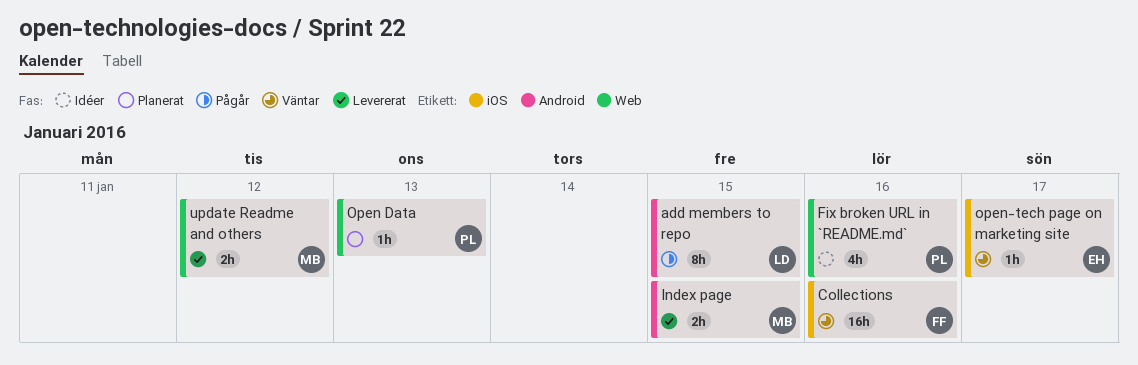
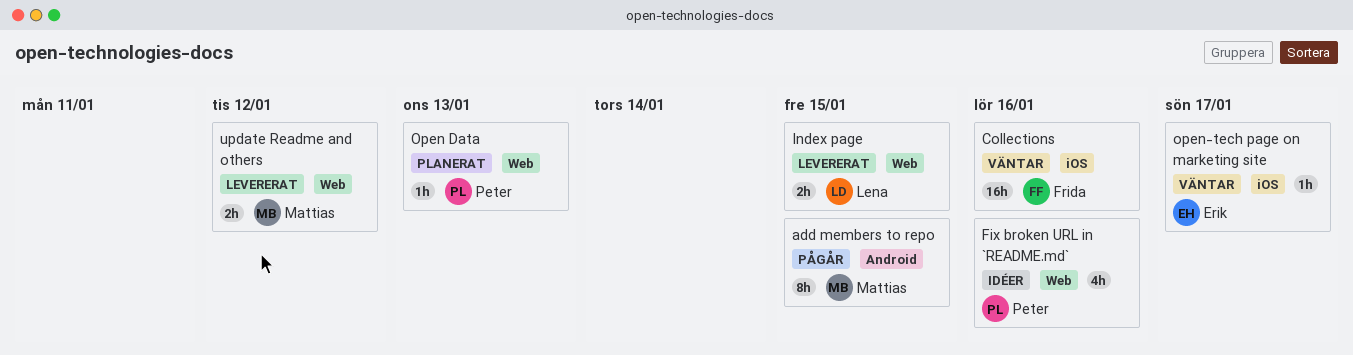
add members to repo, owner: Lena -> Mattias
Index page, owner: Mattias -> Lena
Index page, label: Android -> Web

